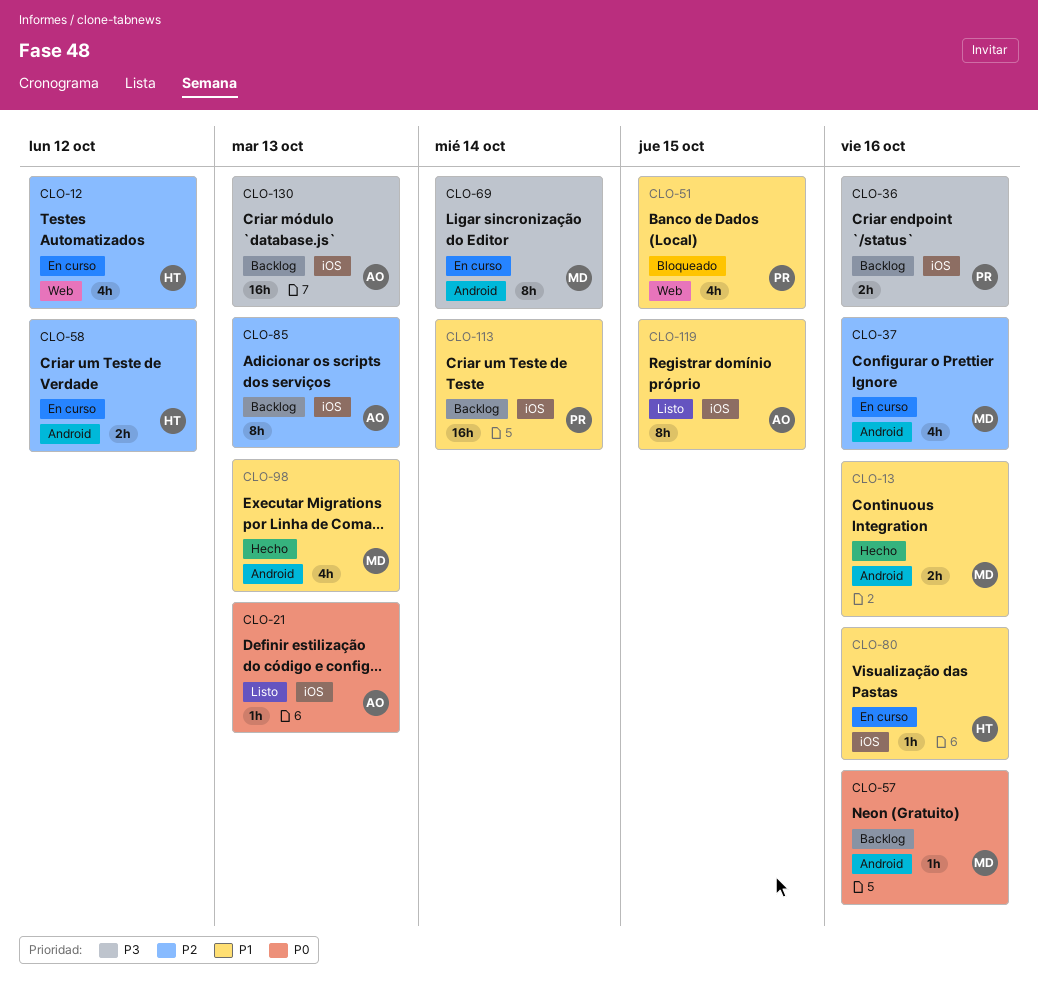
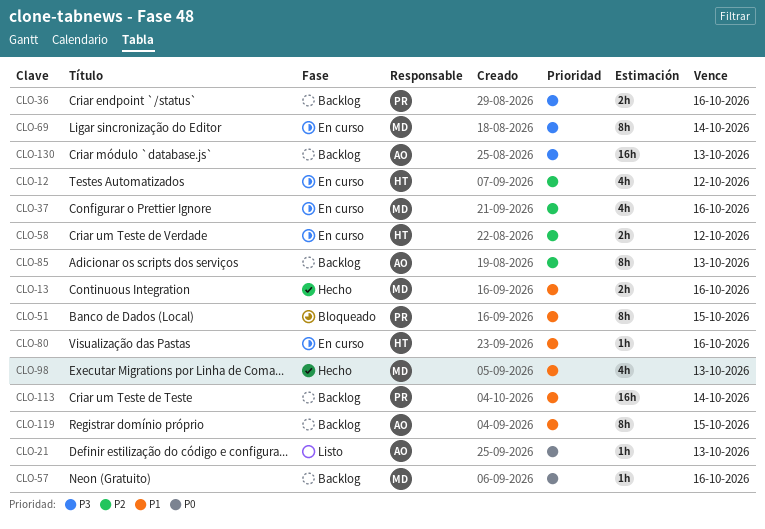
CLO-51, estimate: 4h -> 8h
CLO-119, status: Listo -> Backlog

